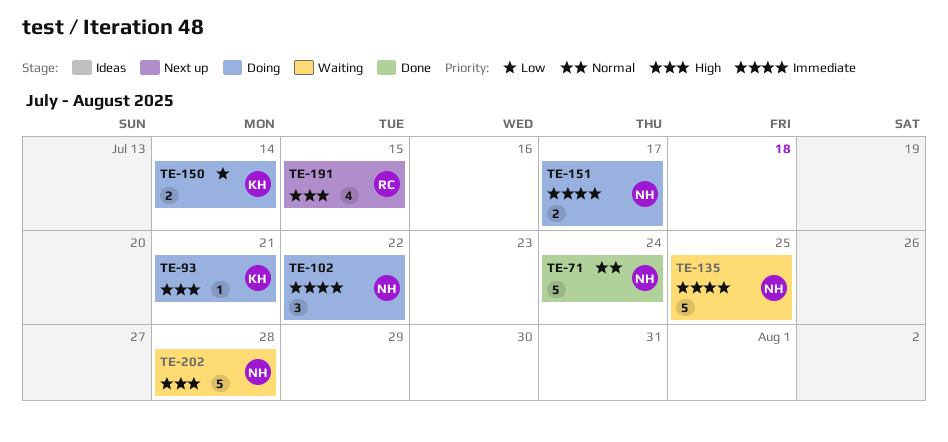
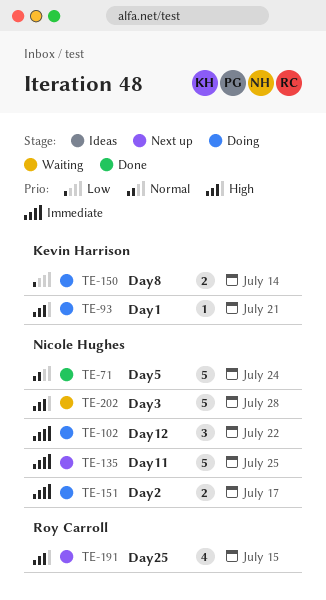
TE-135, status: Waiting -> Next up

